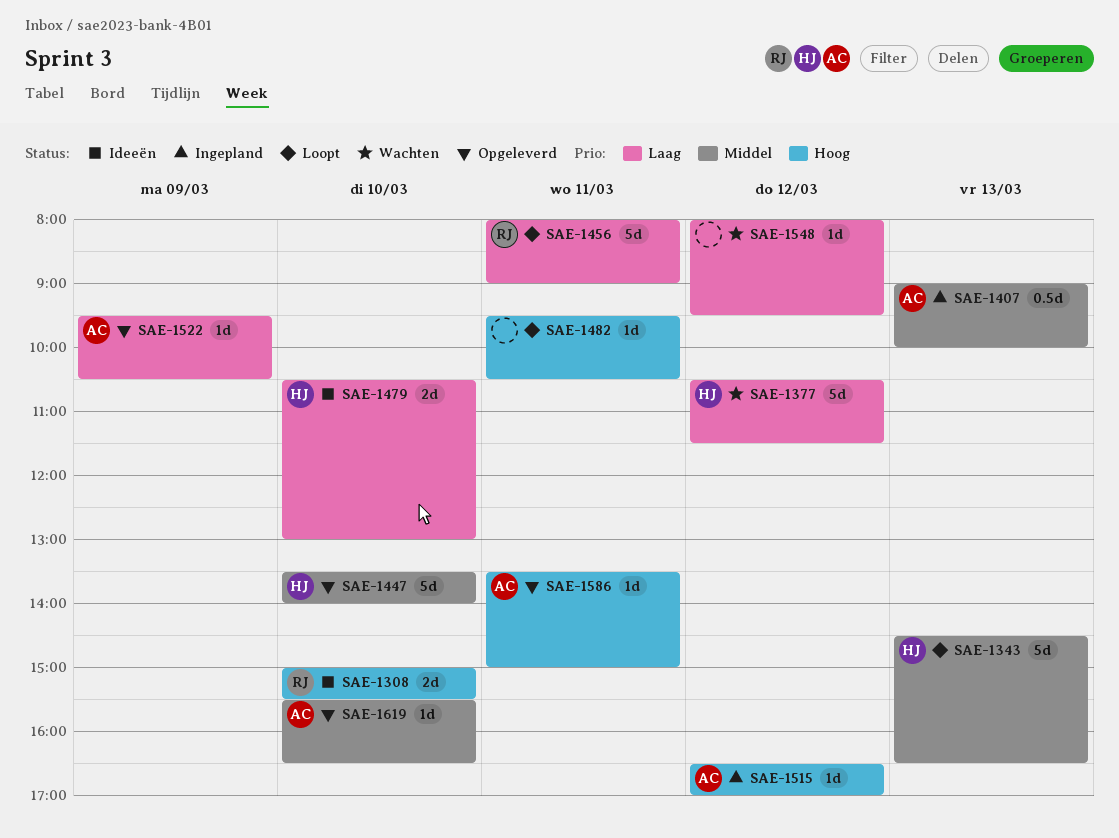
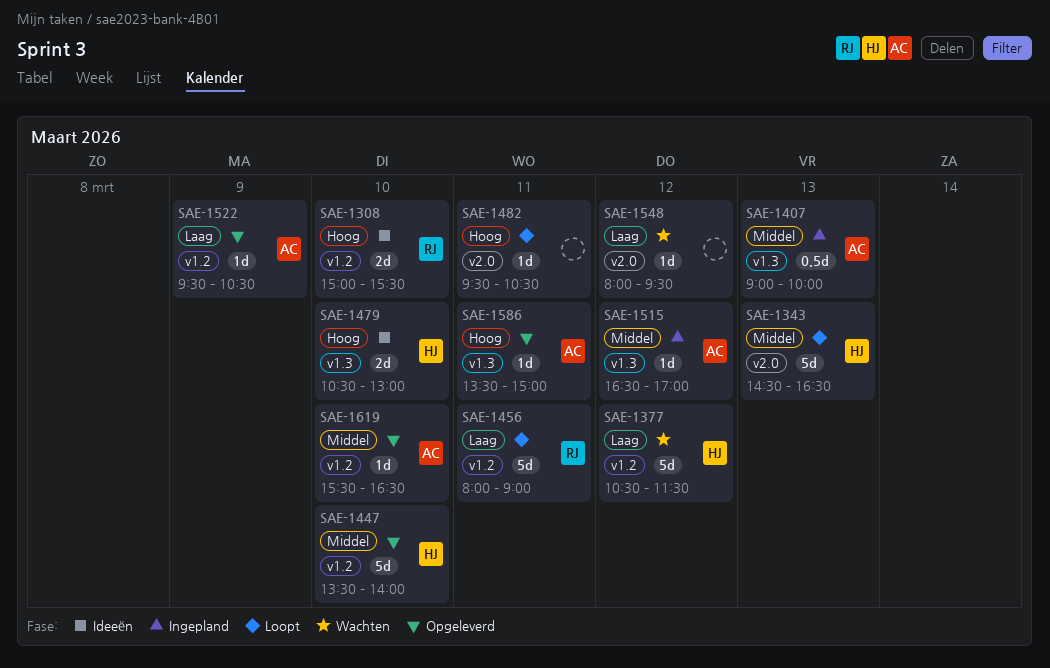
SAE-1479, priority: Laag -> Hoog
SAE-1515, priority: Hoog -> Middel

